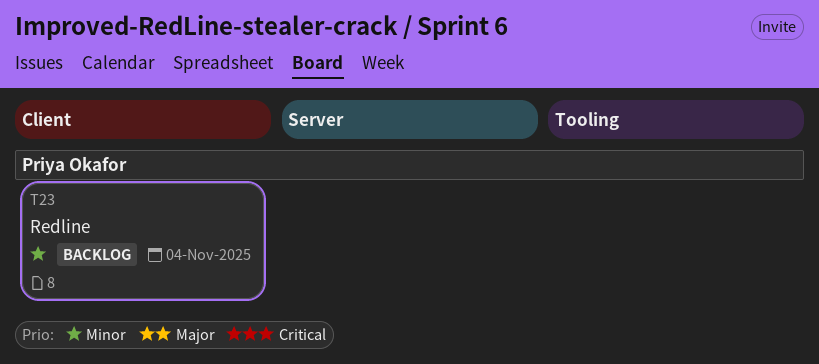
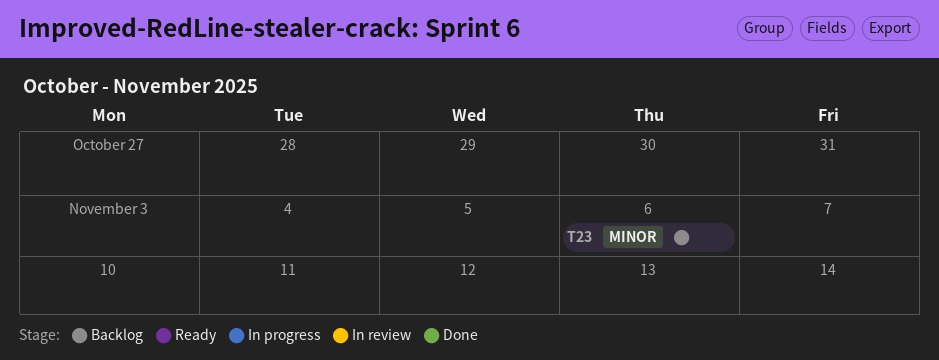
T23, due: Nov 4 -> Nov 6

